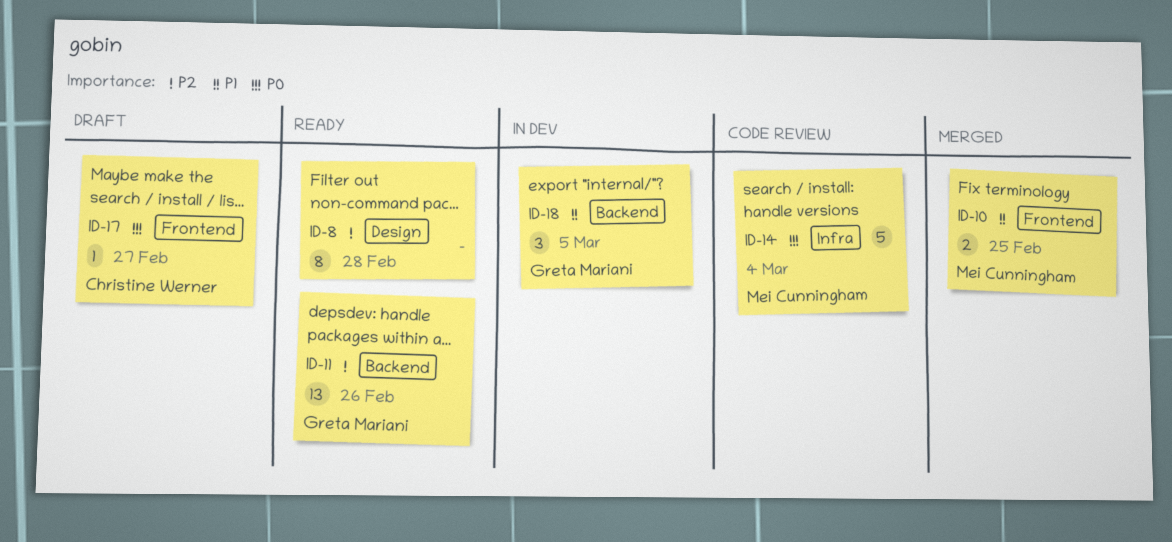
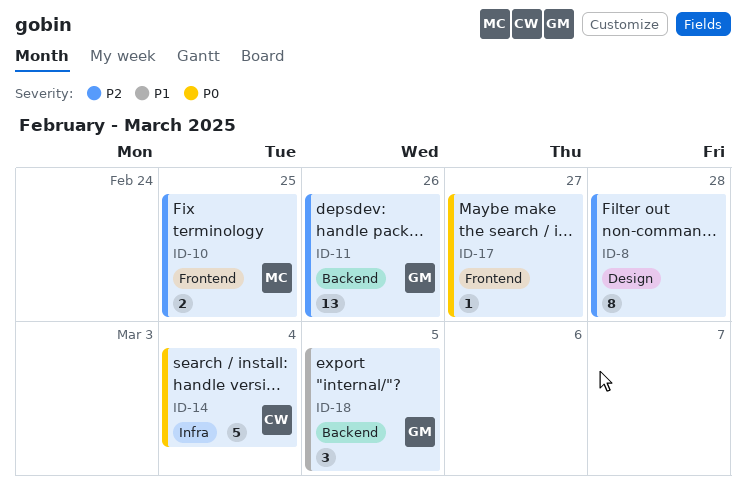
ID-10, priority: P1 -> P2
ID-14, owner: Mei Cunningham -> Christine Werner
ID-17, owner: Christine Werner -> none

